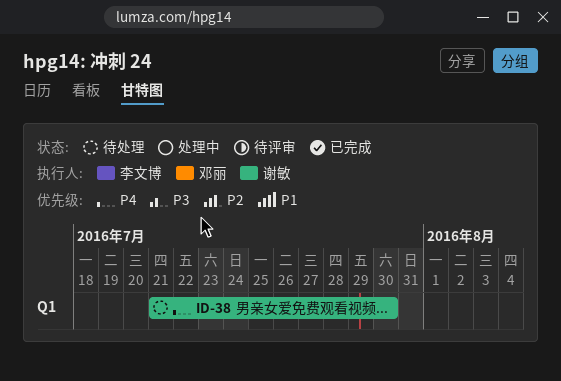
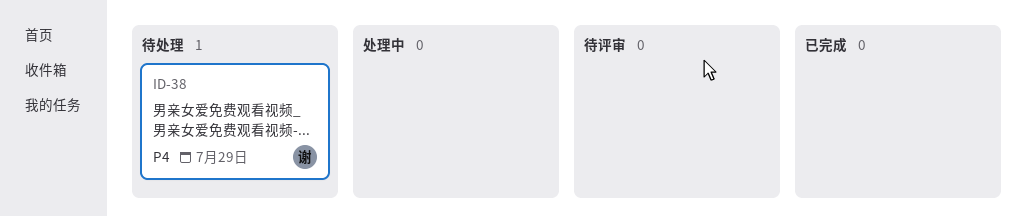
ID-38, due: Jul 30 -> Jul 29

